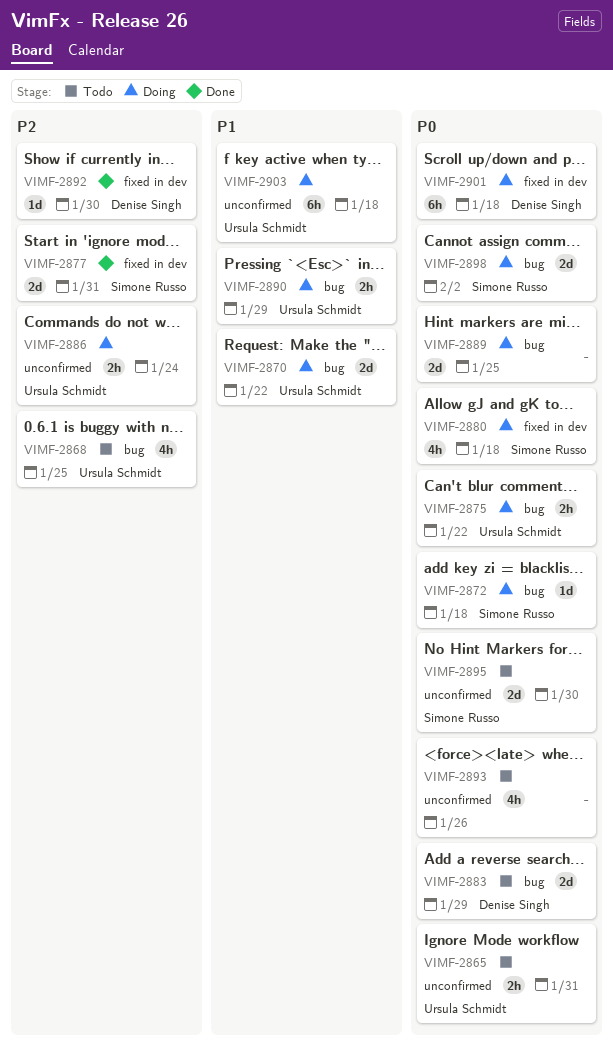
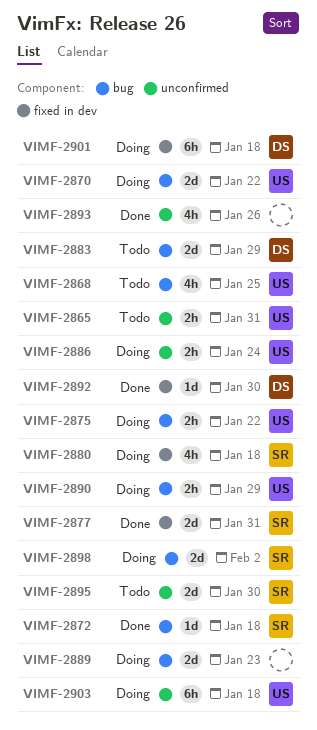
VIMF-2872, status: Doing -> Done
VIMF-2889, due: Jan 25 -> Jan 23
VIMF-2893, status: Todo -> Done

